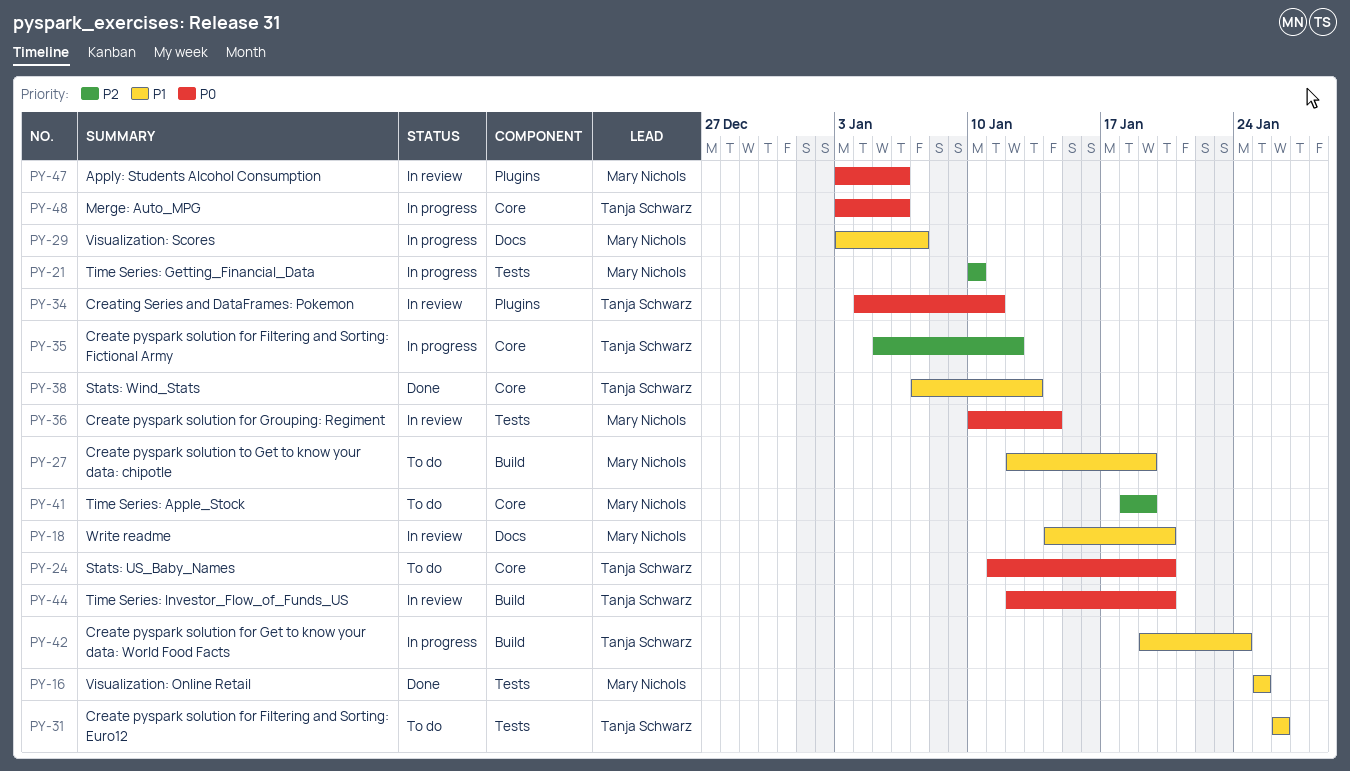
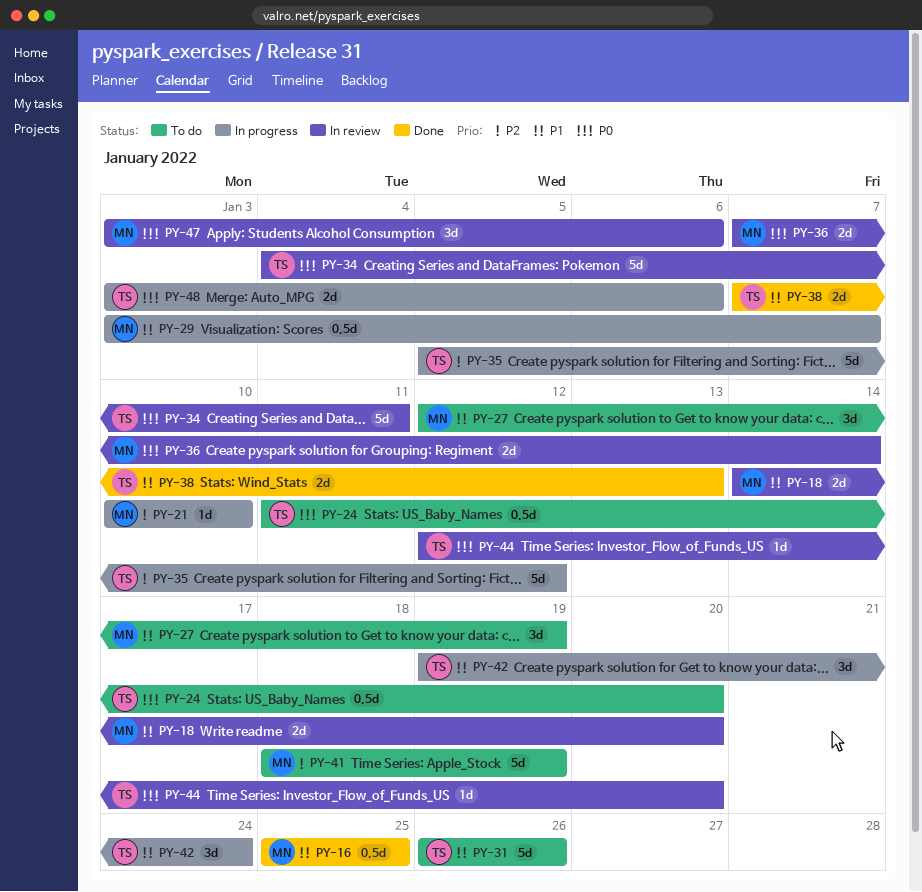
PY-36, start: Jan 10 -> Jan 7

